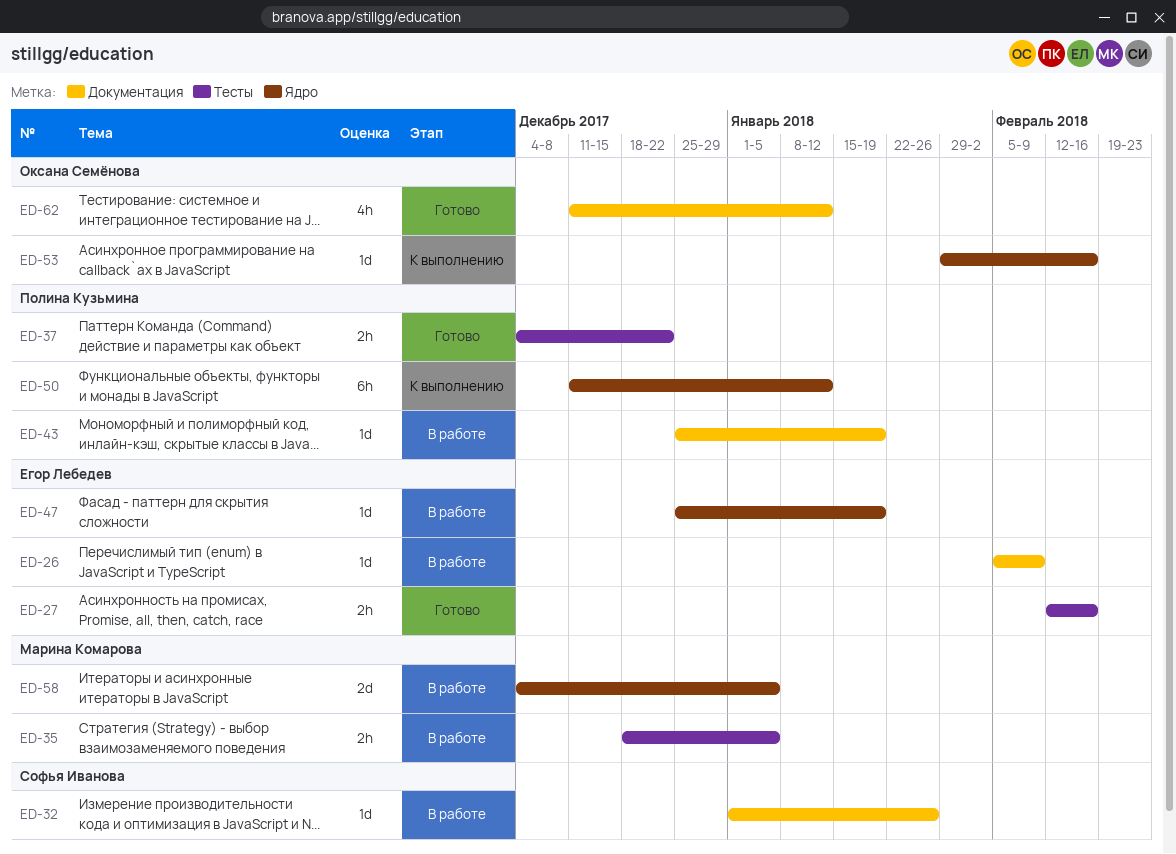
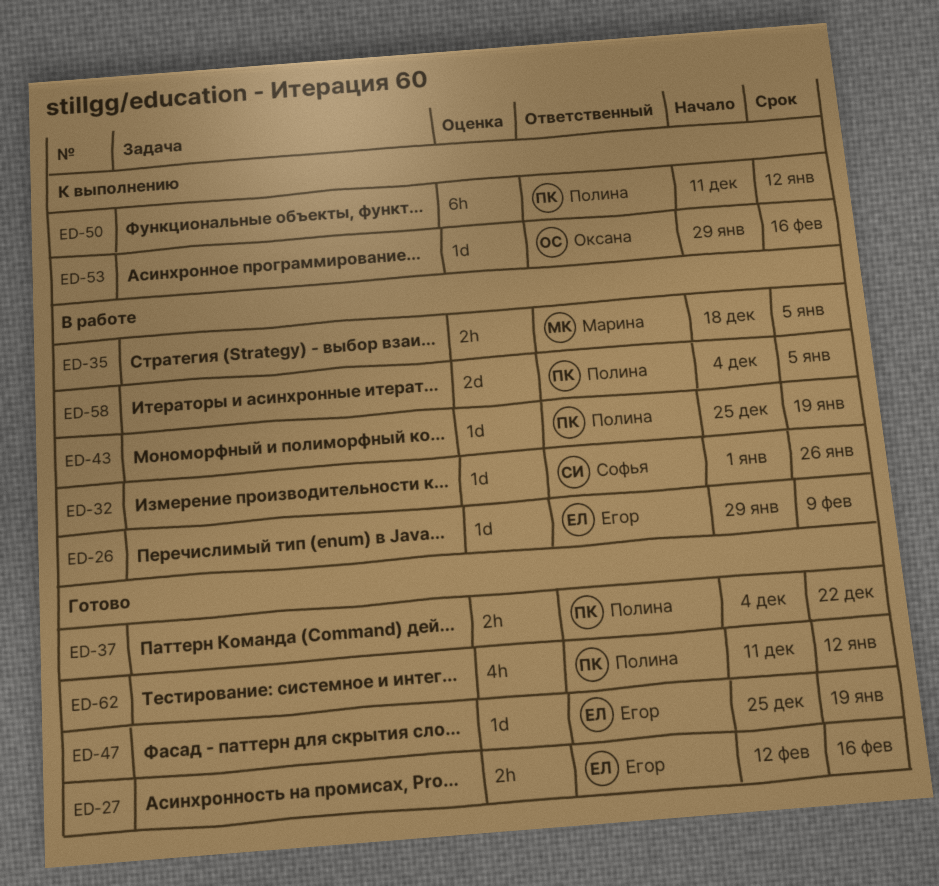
ED-26, start: Feb 5 -> Jan 29
ED-47, status: В работе -> Готово
ED-58, owner: Марина Комарова -> Полина Кузьмина
ED-62, owner: Оксана Семёнова -> Полина Кузьмина

